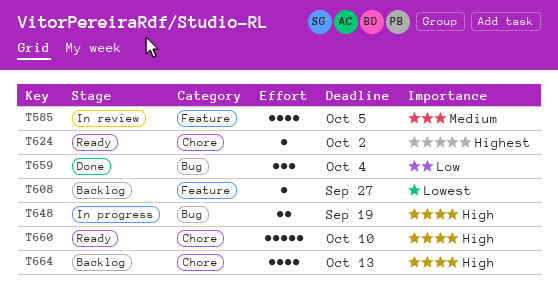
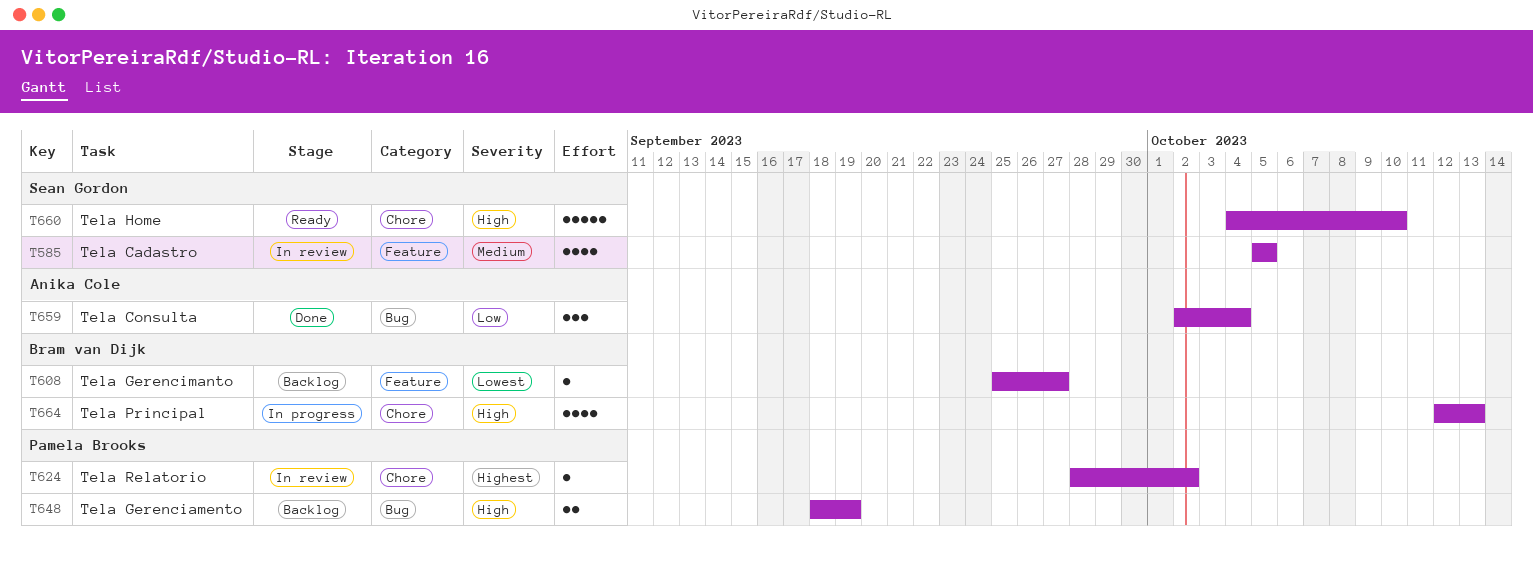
T624, status: Ready -> In review
T648, status: In progress -> Backlog
T664, status: Backlog -> In progress

